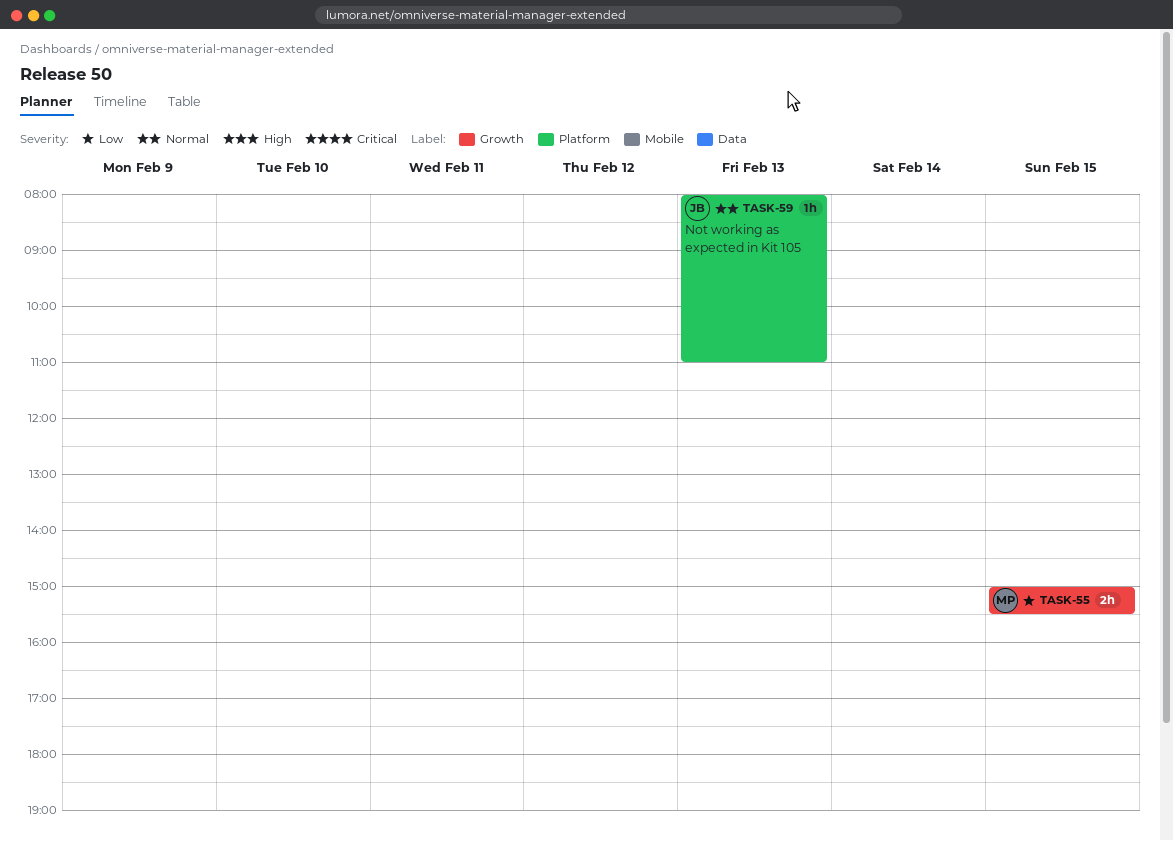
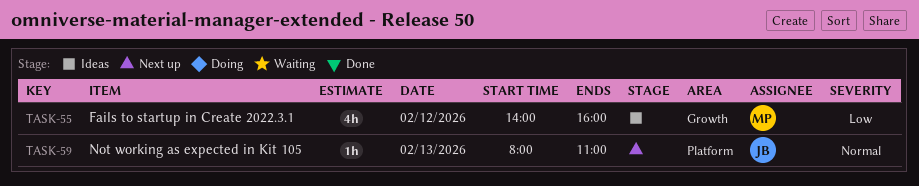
TASK-55, estimate: 2h -> 4h
TASK-55, day: Feb 15 -> Feb 12
TASK-55, begins: 15:00 -> 14:00
TASK-55, ends: 15:30 -> 16:00

